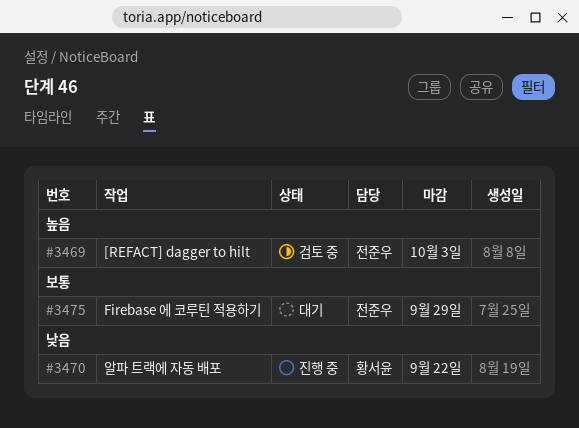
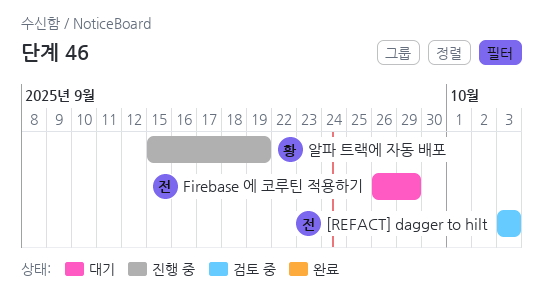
알파 트랙에 자동 배포, due: Sep 22 -> Sep 19

